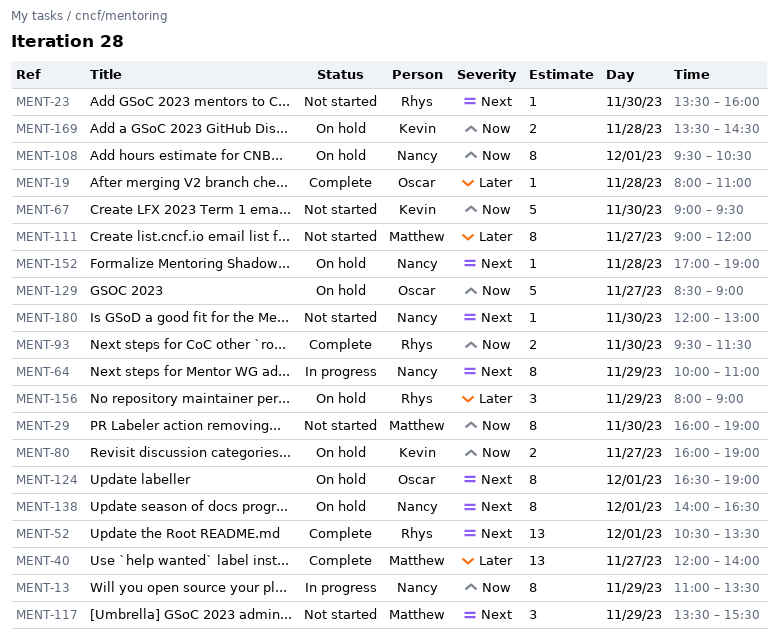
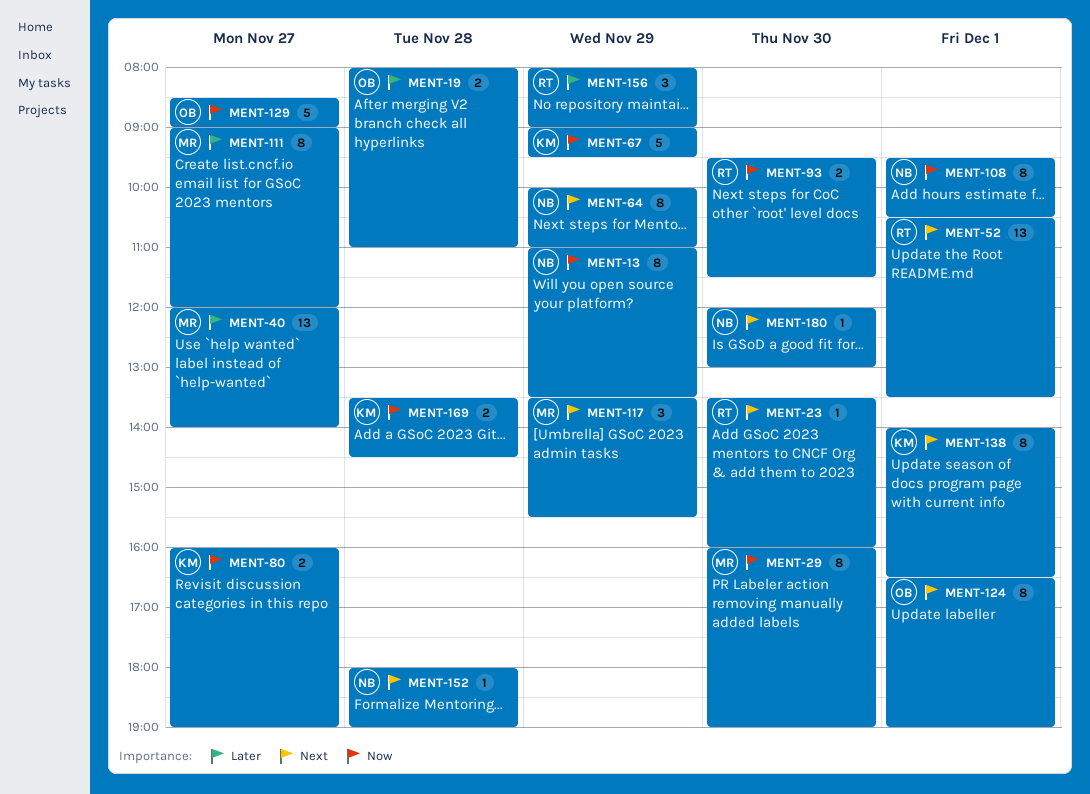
MENT-19, estimate: 1 -> 2
MENT-67, day: Nov 30 -> Nov 29
MENT-138, owner: Nancy -> Kevin
MENT-152, begins: 17:00 -> 18:00

